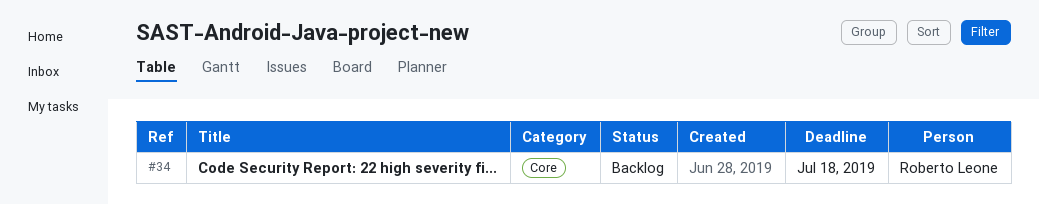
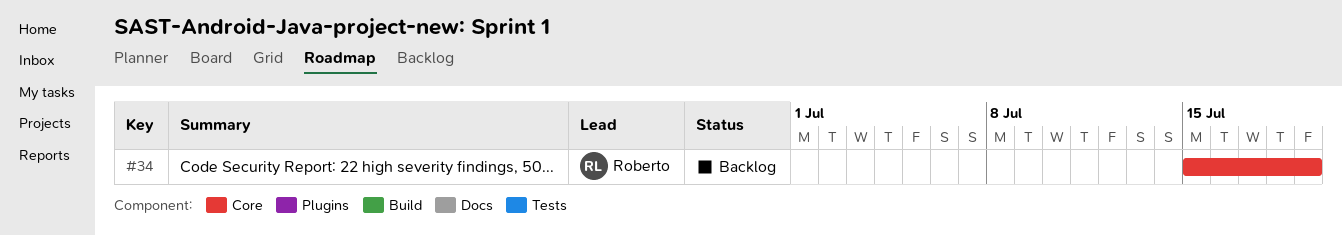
#34, due: Jul 18 -> Jul 19

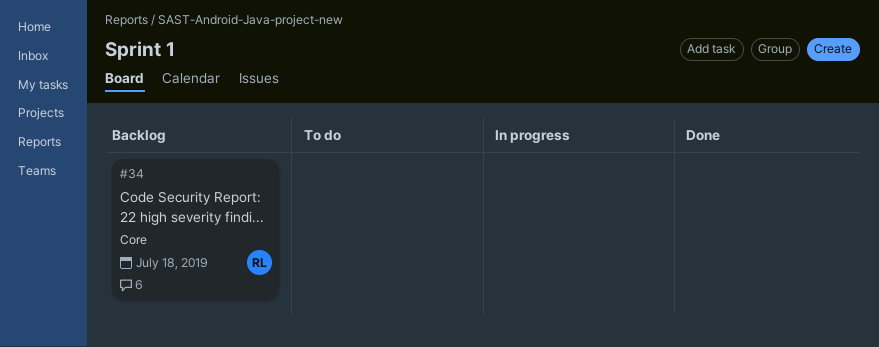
#34, due: Jul 19 -> Jul 18

